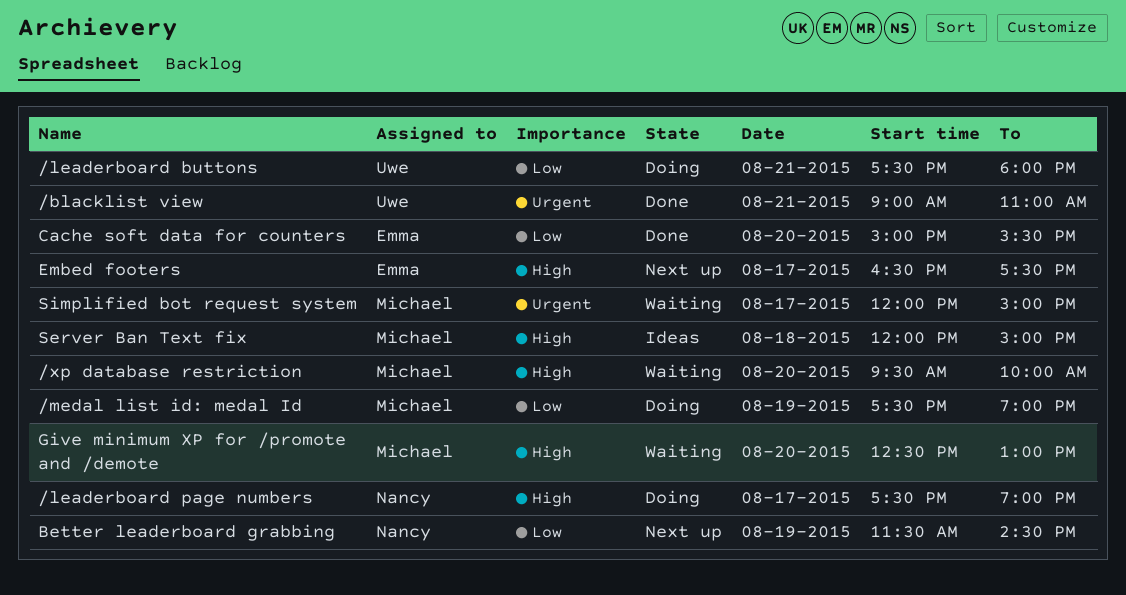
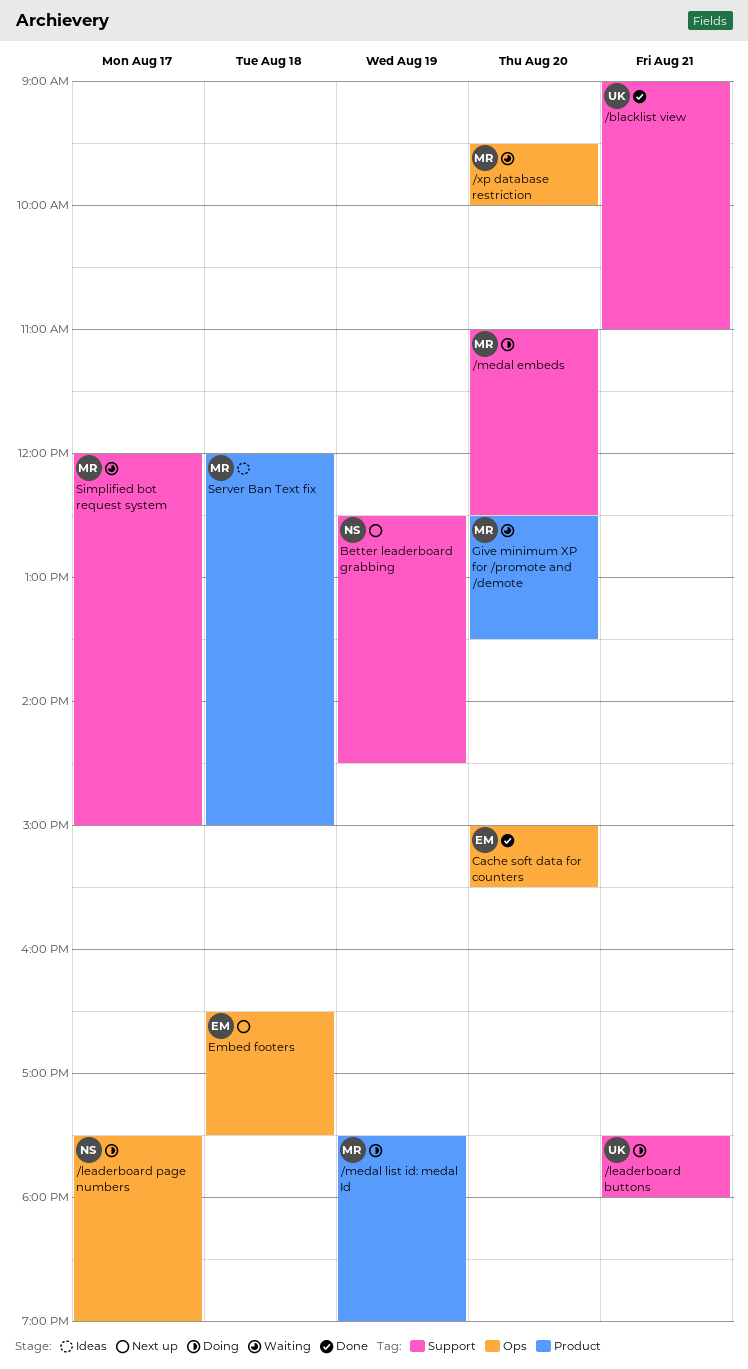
/medal embeds: none -> present
Better leaderboard grabbing, begins: 11:30 -> 12:30
Embed footers, day: Aug 17 -> Aug 18
Give minimum XP for /promote and /demote, ends: 13:00 -> 13:30

